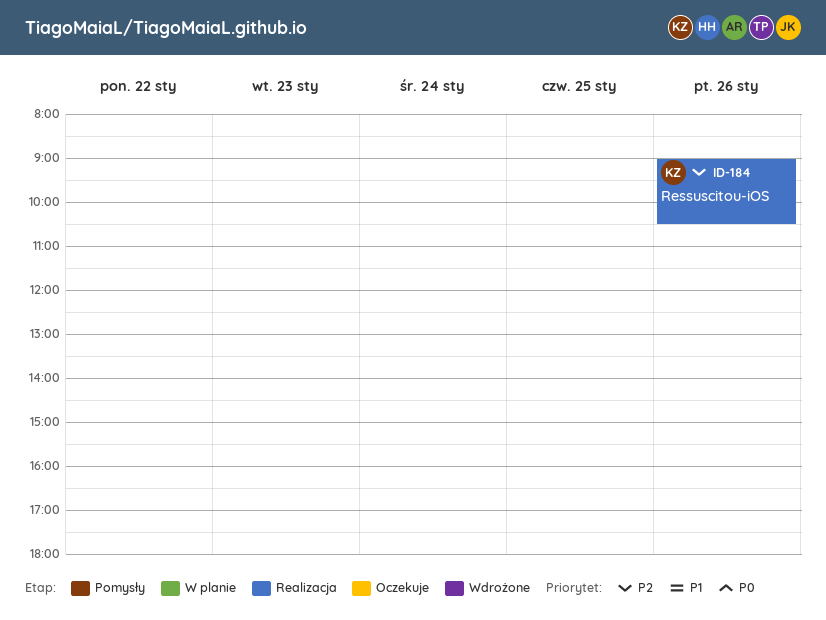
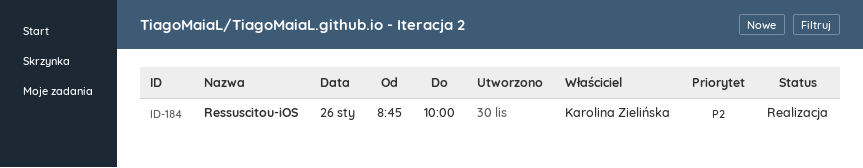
ID-184, begins: 09:00 -> 08:45
ID-184, ends: 10:30 -> 10:00

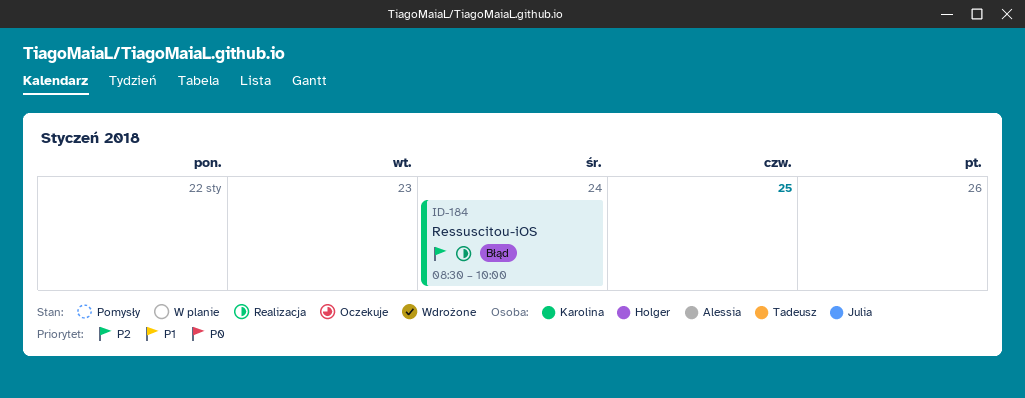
ID-184, day: Jan 26 -> Jan 24
ID-184, begins: 08:45 -> 08:30

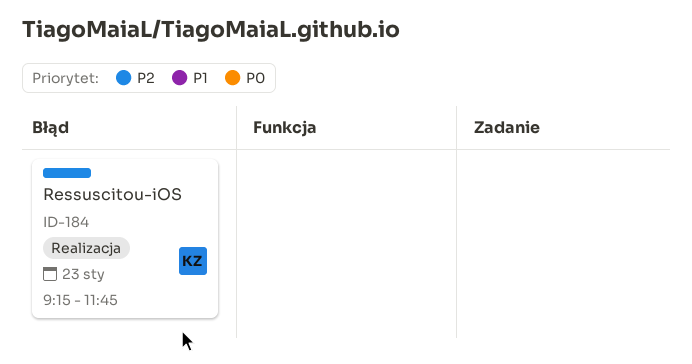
ID-184, day: Jan 24 -> Jan 23
ID-184, begins: 08:30 -> 09:15
ID-184, ends: 10:00 -> 11:45

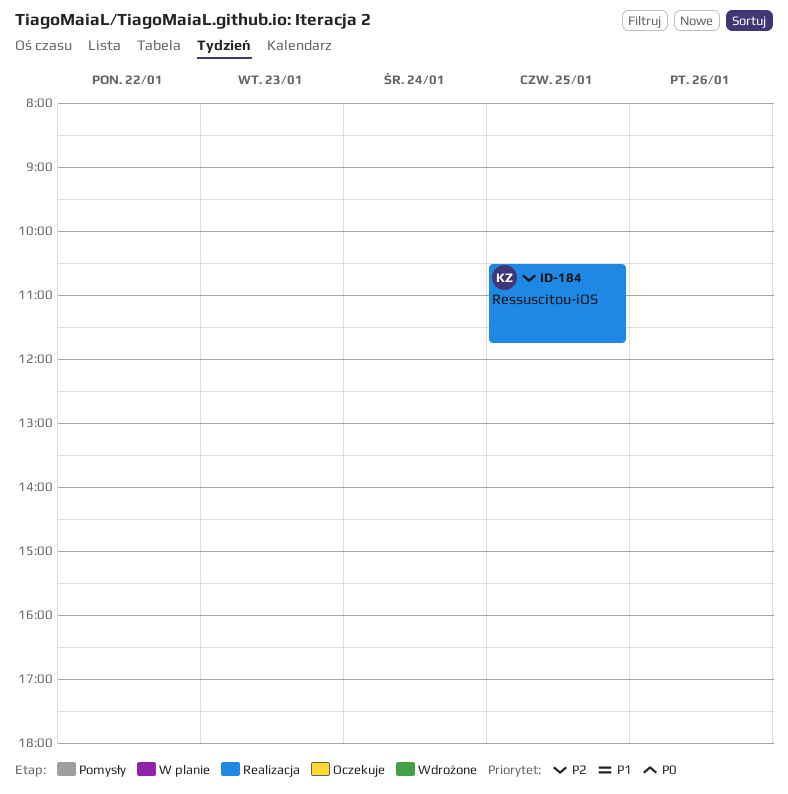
ID-184, day: Jan 23 -> Jan 25
ID-184, begins: 09:15 -> 10:30

